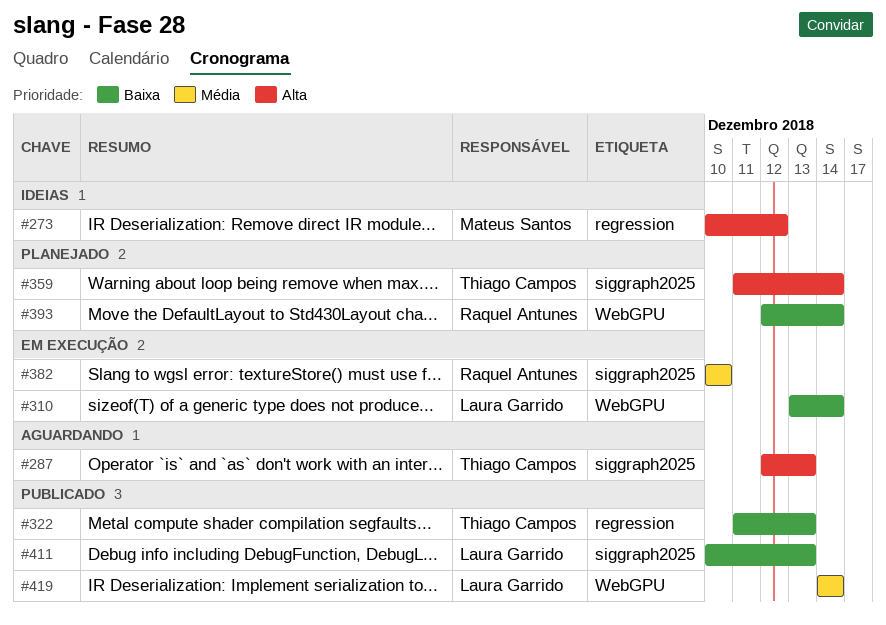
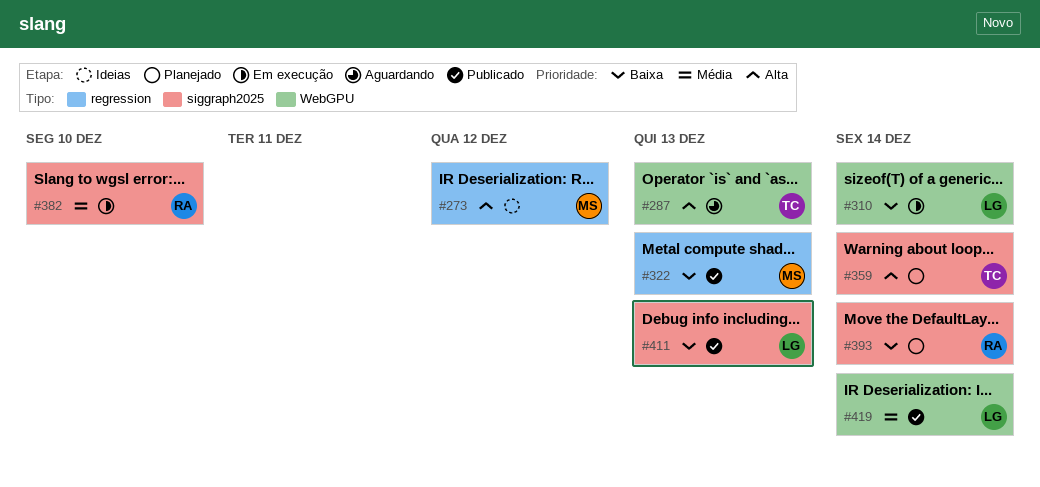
#287, label: siggraph2025 -> WebGPU
#322, owner: Thiago Campos -> Mateus Santos
#393, label: WebGPU -> siggraph2025

